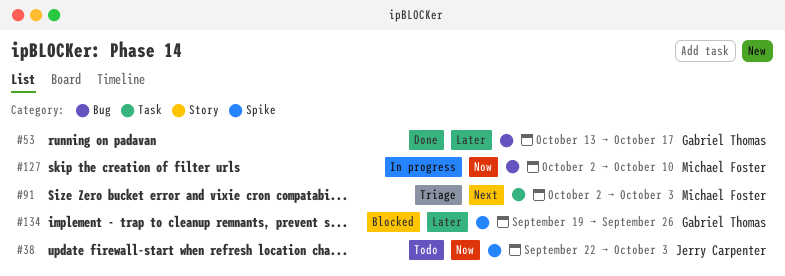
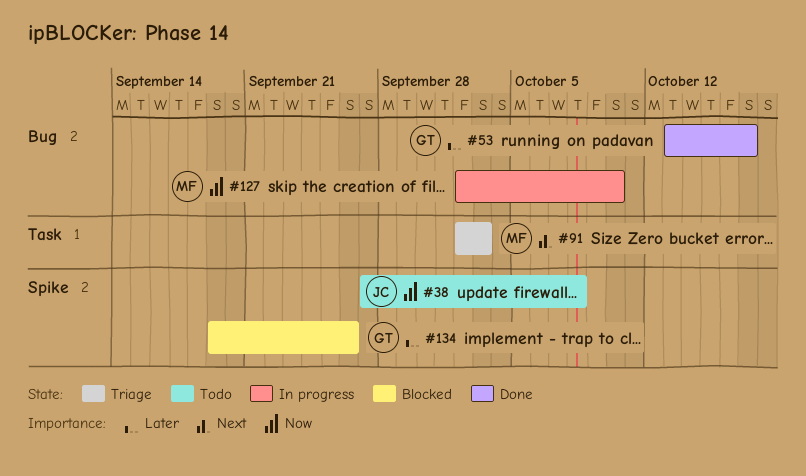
#38, start: Sep 22 -> Sep 27
#38, due: Oct 3 -> Oct 8

